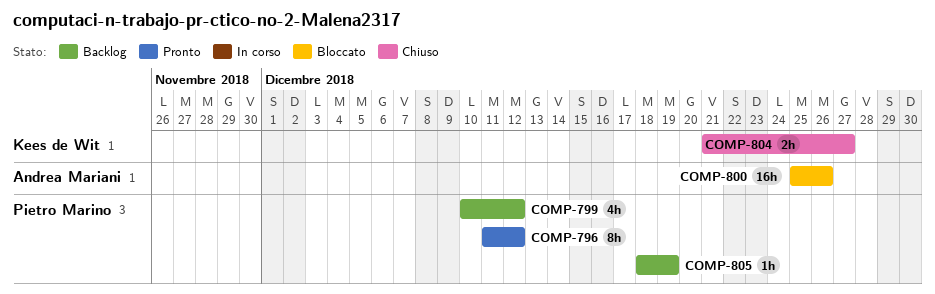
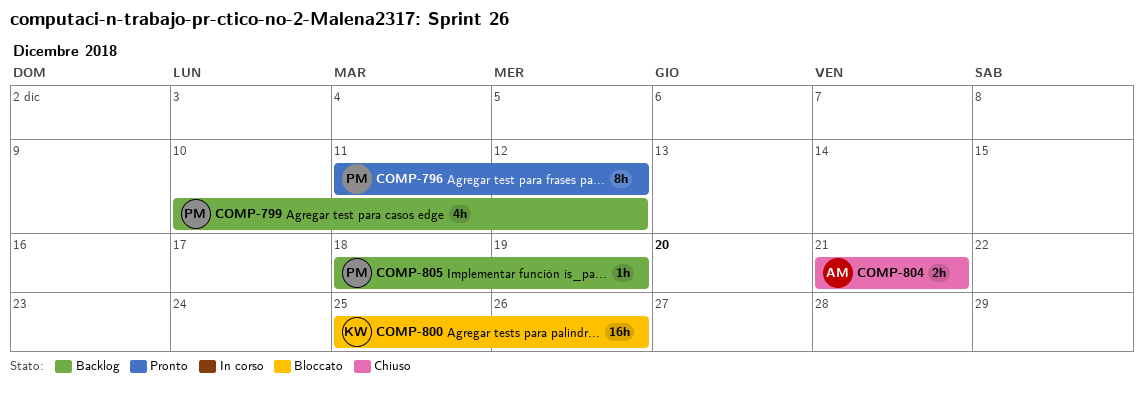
COMP-800, owner: Andrea Mariani -> Kees de Wit
COMP-804, owner: Kees de Wit -> Andrea Mariani
COMP-804, due: Dec 27 -> Dec 21

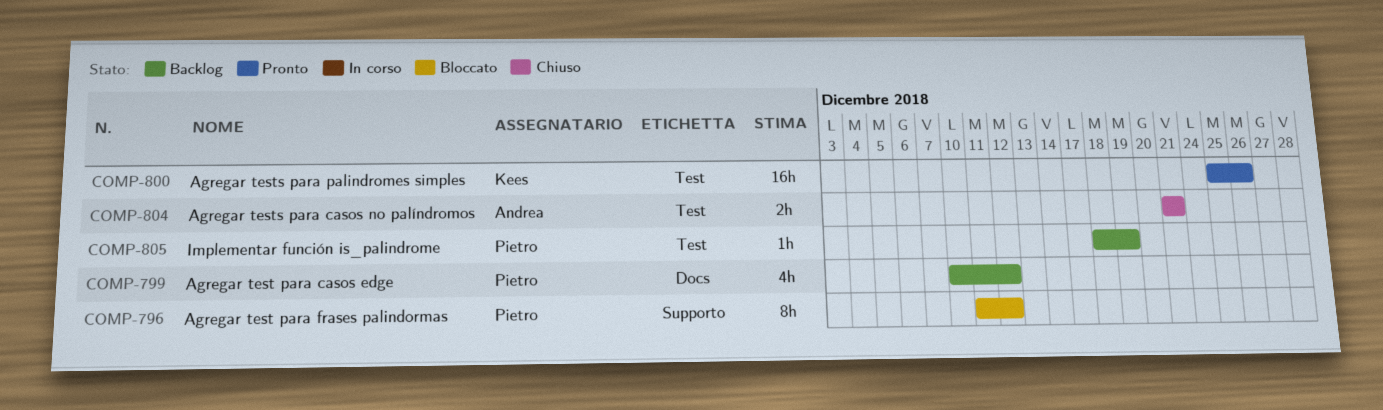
COMP-796, status: Pronto -> Bloccato
COMP-800, status: Bloccato -> Pronto

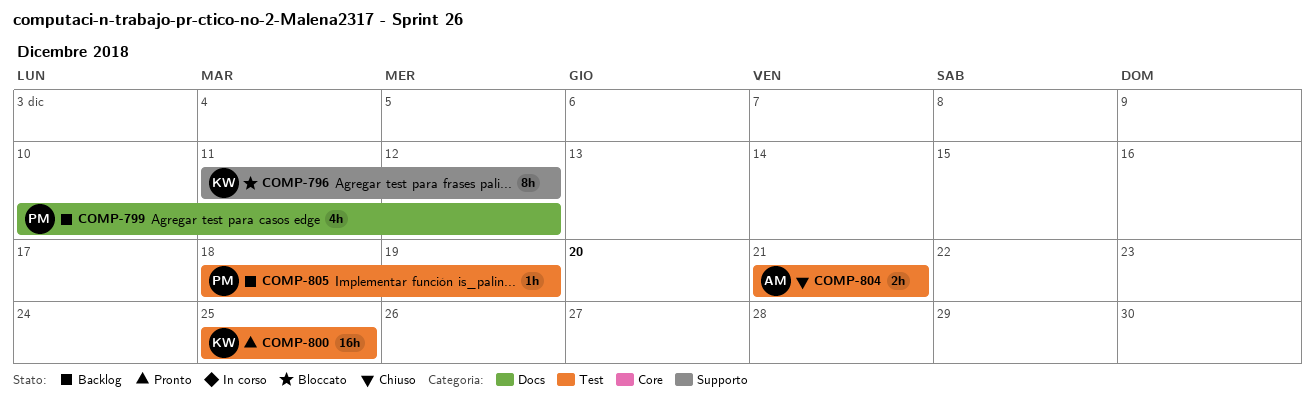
COMP-796, owner: Pietro -> Kees
COMP-800, due: Dec 26 -> Dec 25

